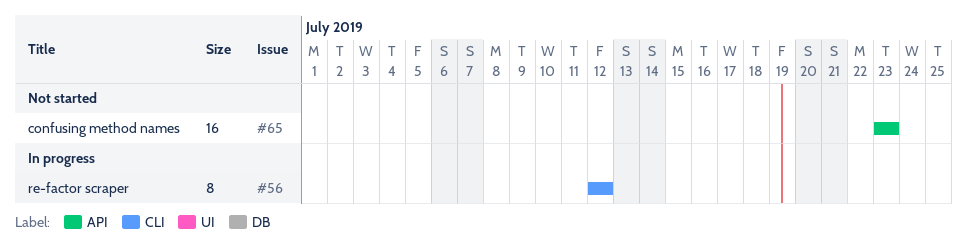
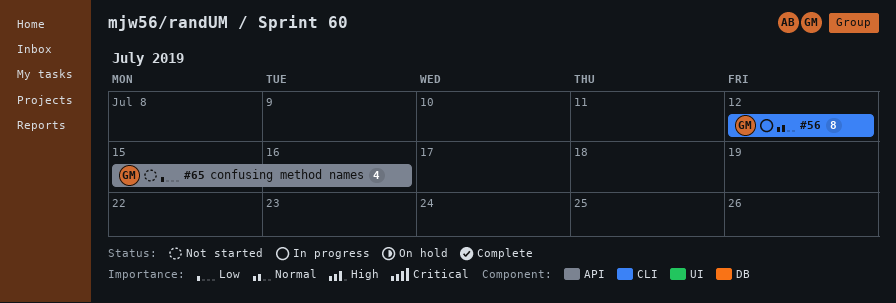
#65, estimate: 16 -> 4
#65, start: Jul 23 -> Jul 15
#65, due: Jul 23 -> Jul 16

